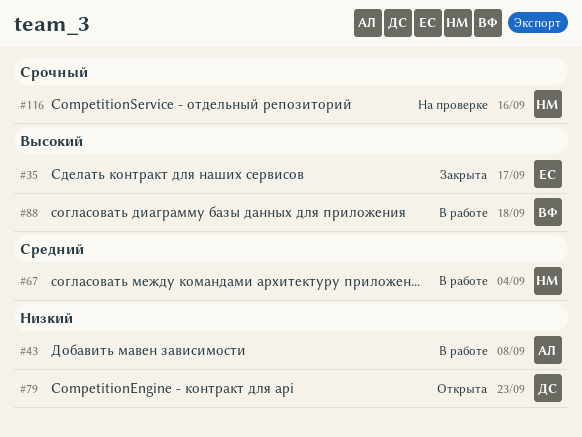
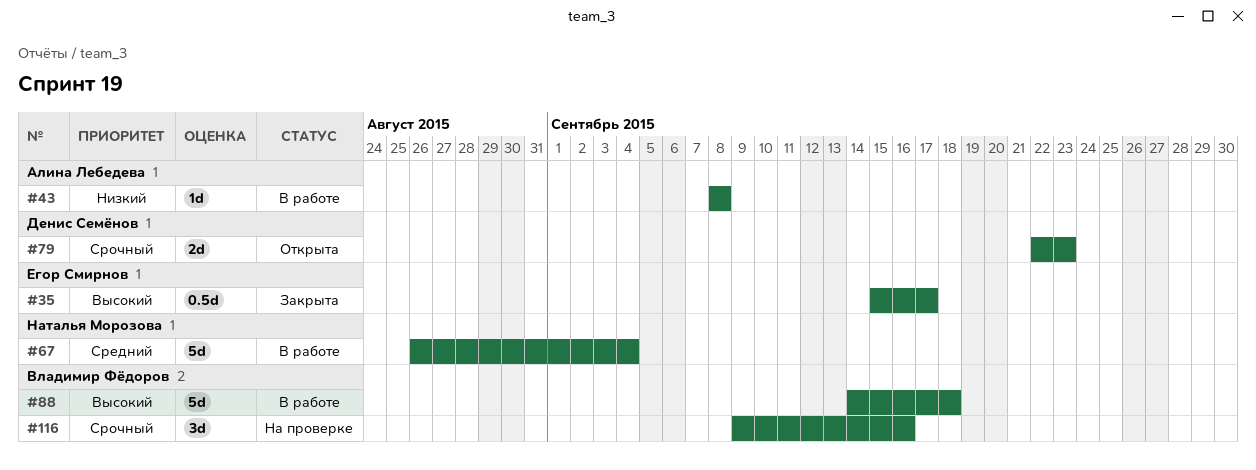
#79, priority: Низкий -> Срочный
#116, owner: Наталья Морозова -> Владимир Фёдоров

